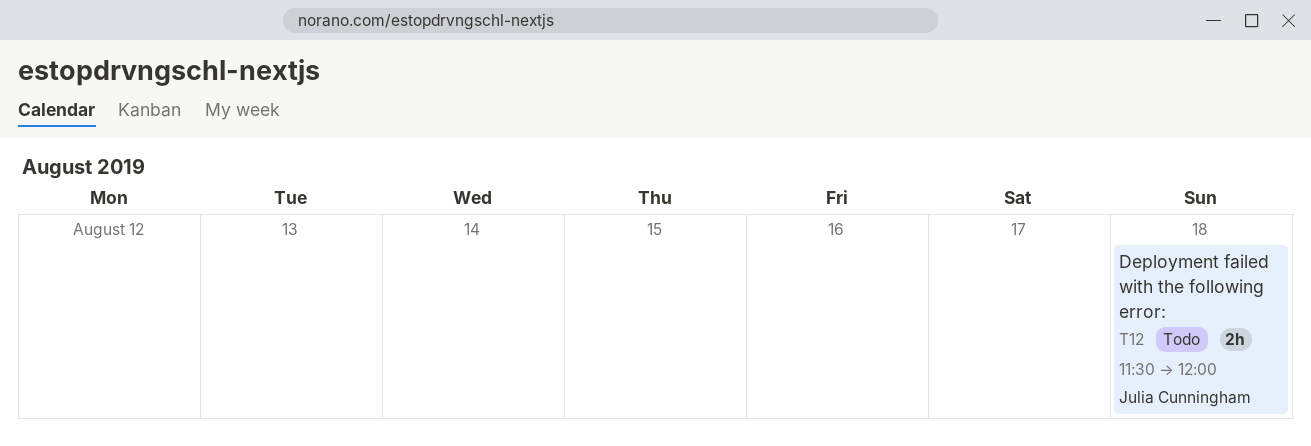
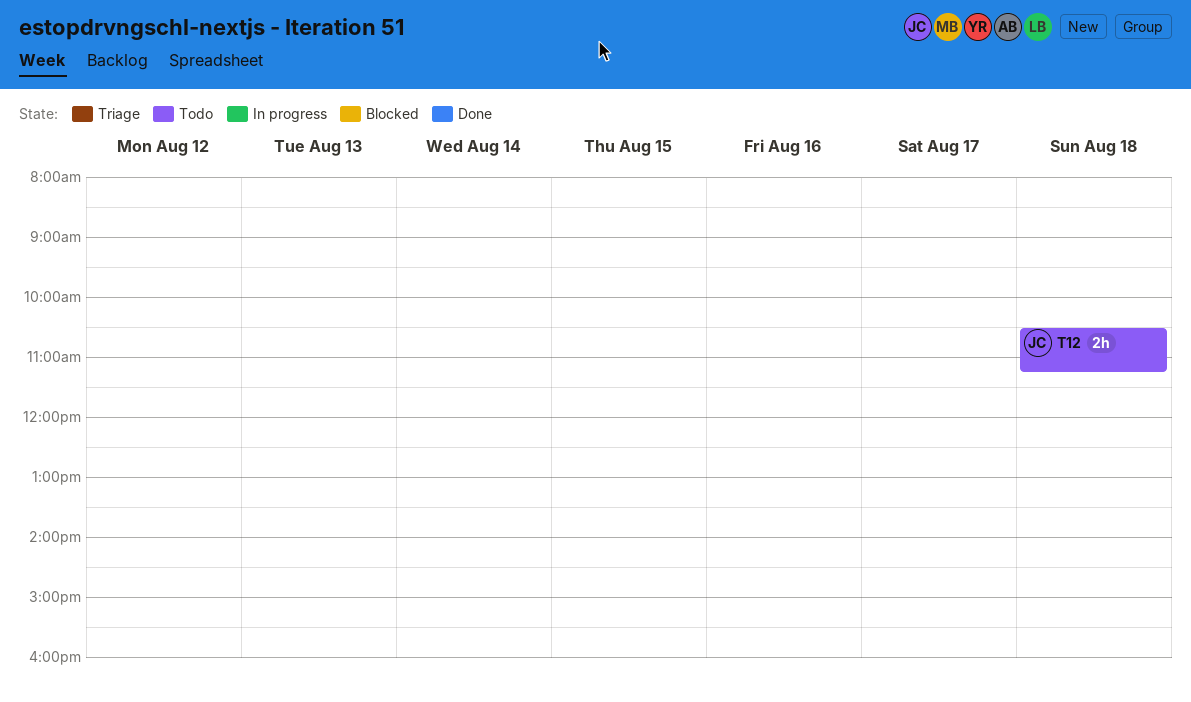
T12, begins: 11:30 -> 10:30
T12, ends: 12:00 -> 11:15

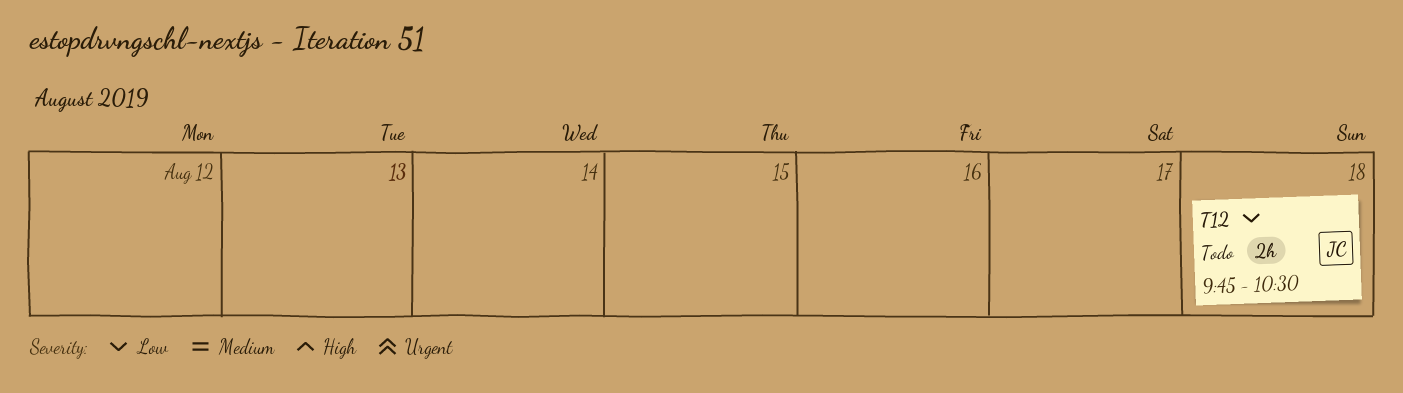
T12, begins: 10:30 -> 09:45
T12, ends: 11:15 -> 10:30

